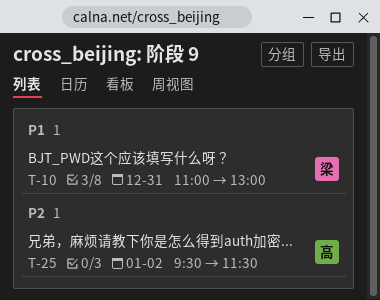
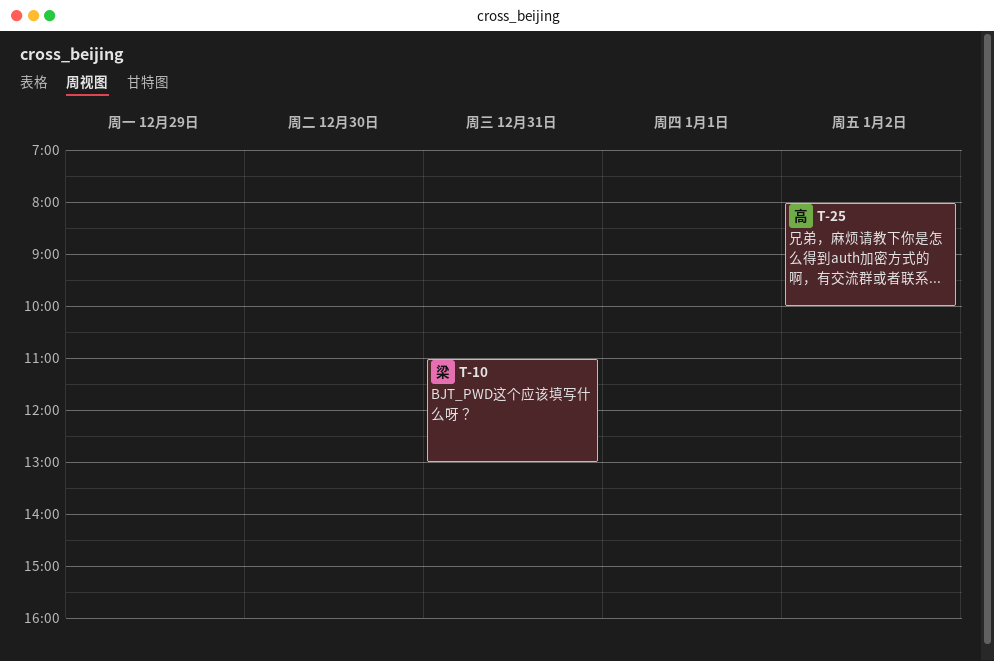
T-25, begins: 09:30 -> 08:00
T-25, ends: 11:30 -> 10:00

